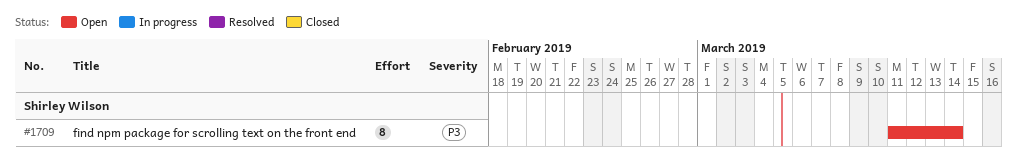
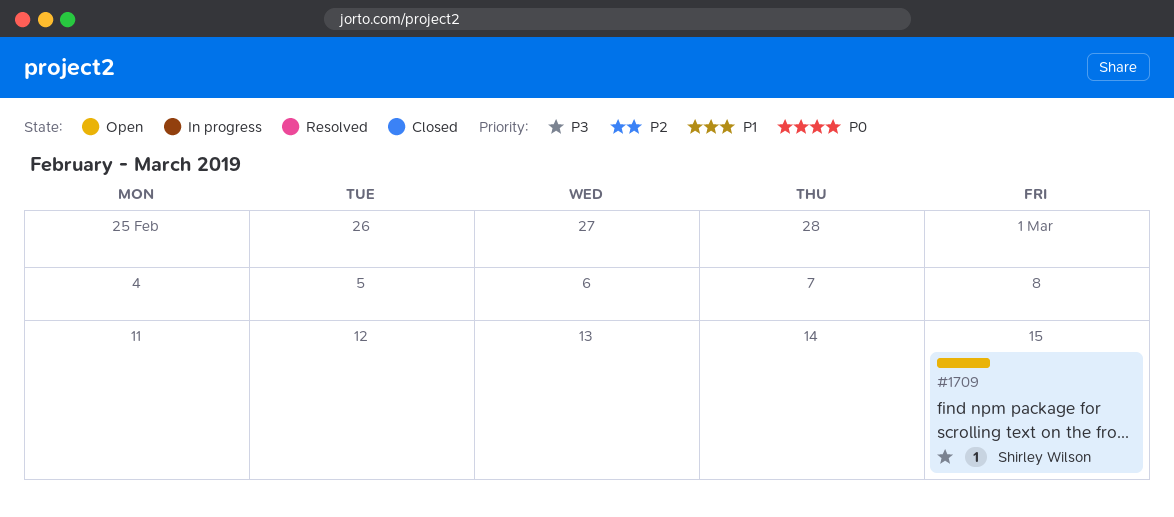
#1709, estimate: 8 -> 1
#1709, due: Mar 14 -> Mar 15

